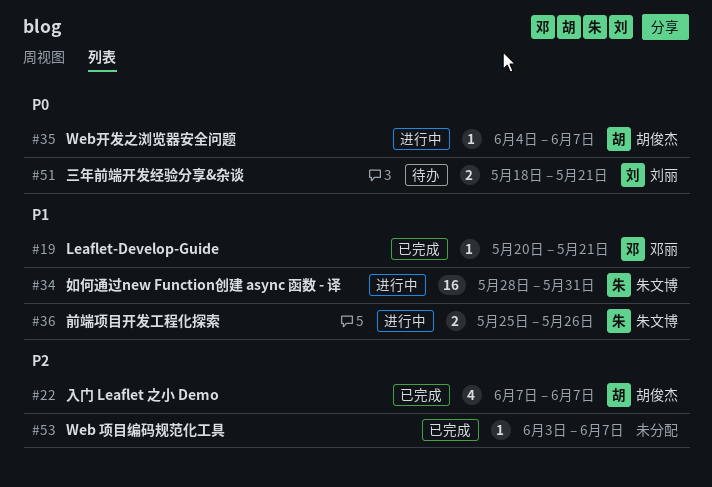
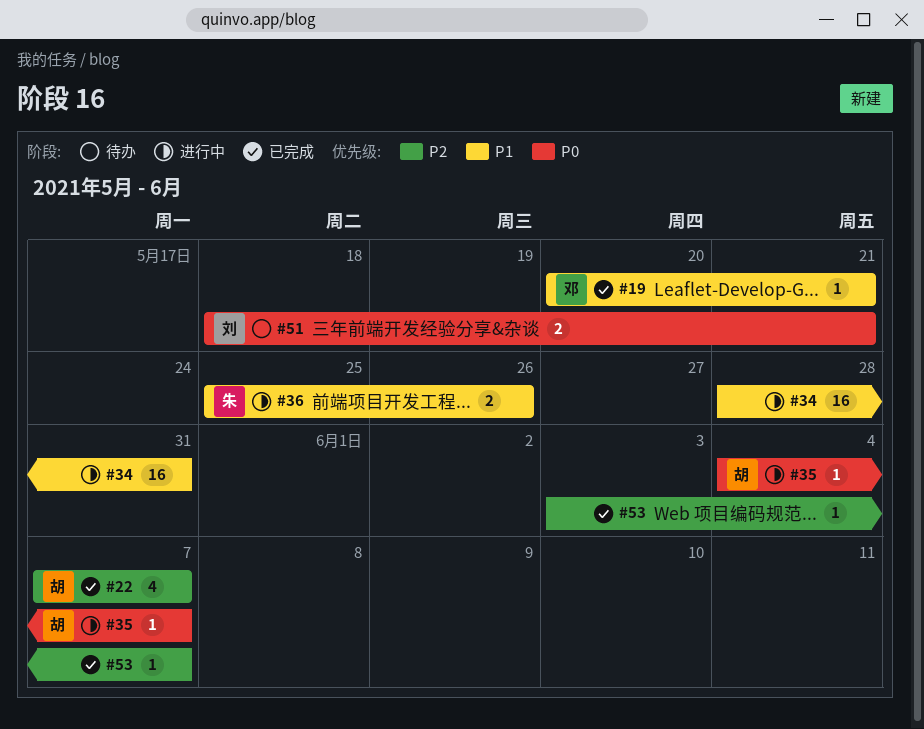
#34, owner: 朱文博 -> none

